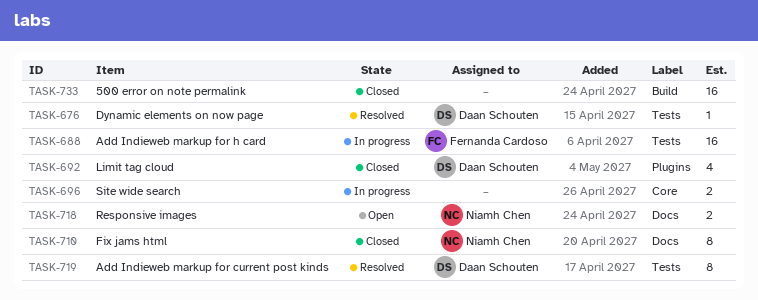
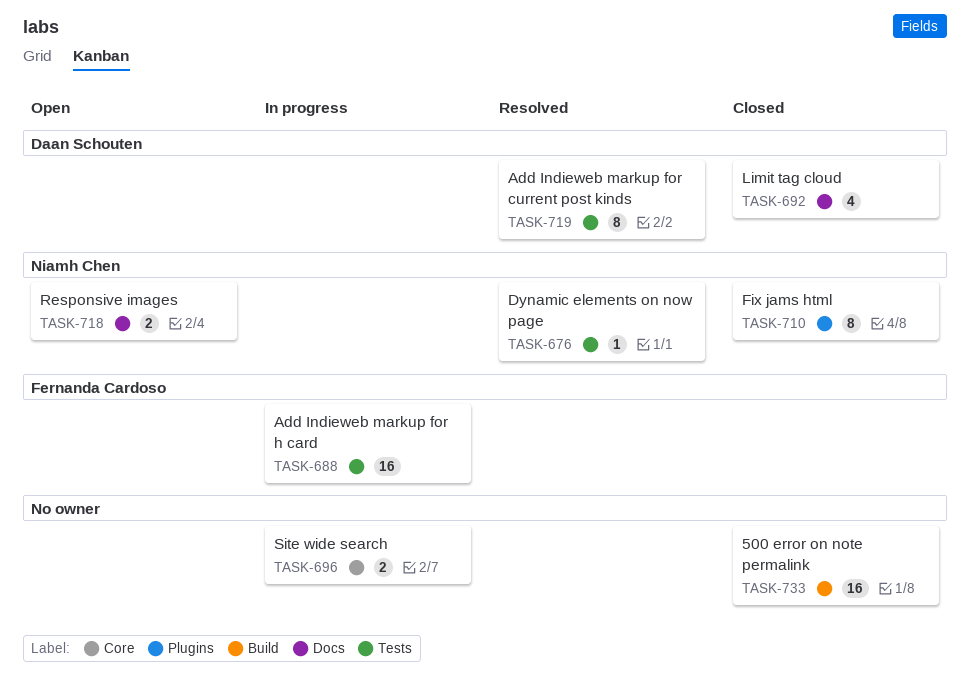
TASK-676, owner: Daan Schouten -> Niamh Chen
TASK-692, label: Plugins -> Docs
TASK-710, label: Docs -> Plugins

